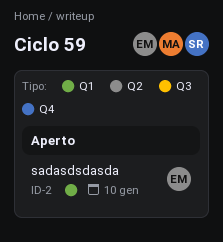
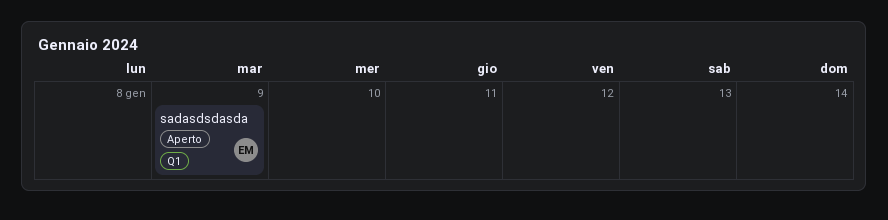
sadasdsdasda, due: Jan 10 -> Jan 9

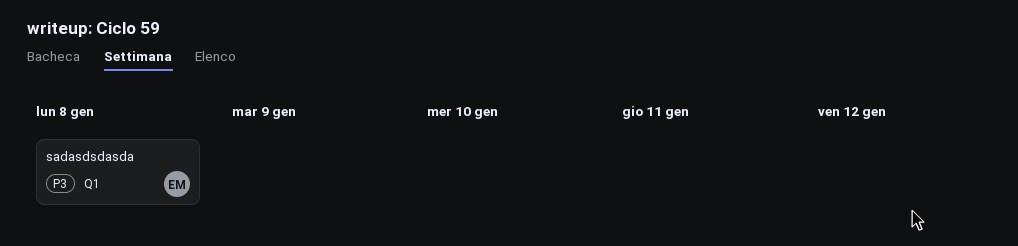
sadasdsdasda, due: Jan 9 -> Jan 8

